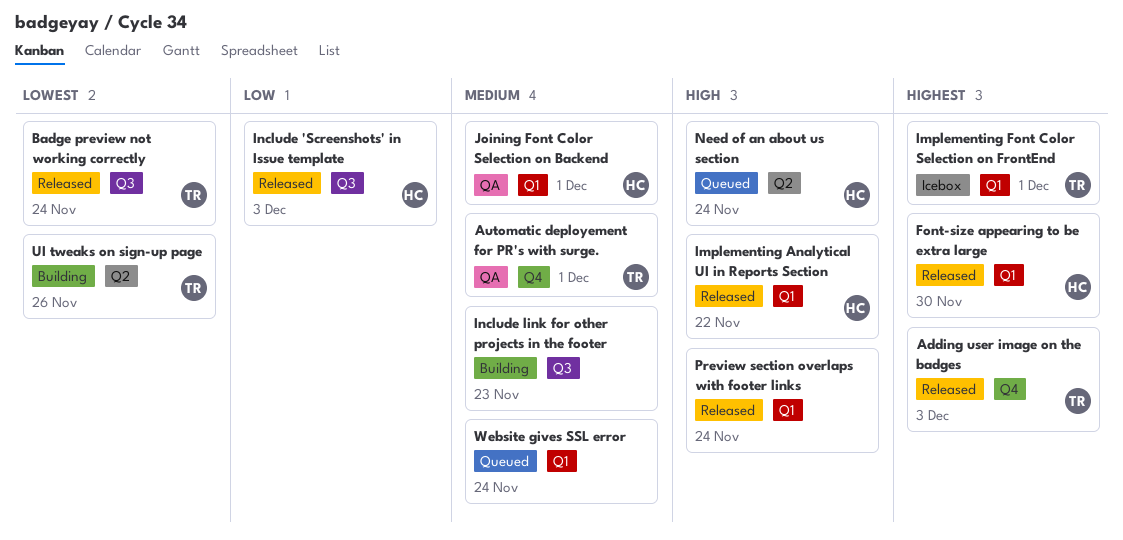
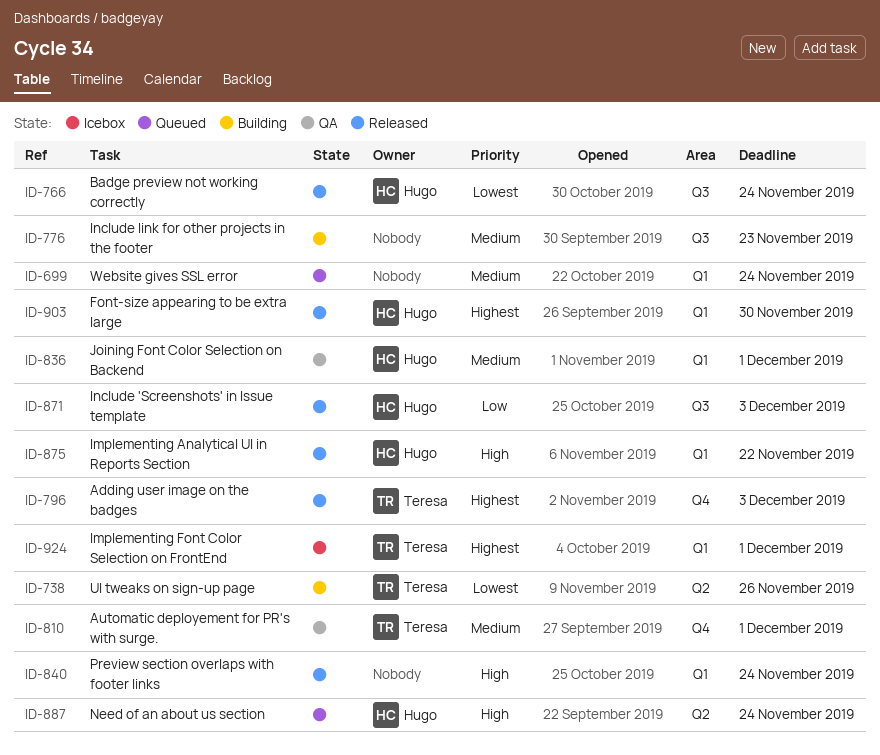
Badge preview not working correctly, owner: Teresa -> Hugo

